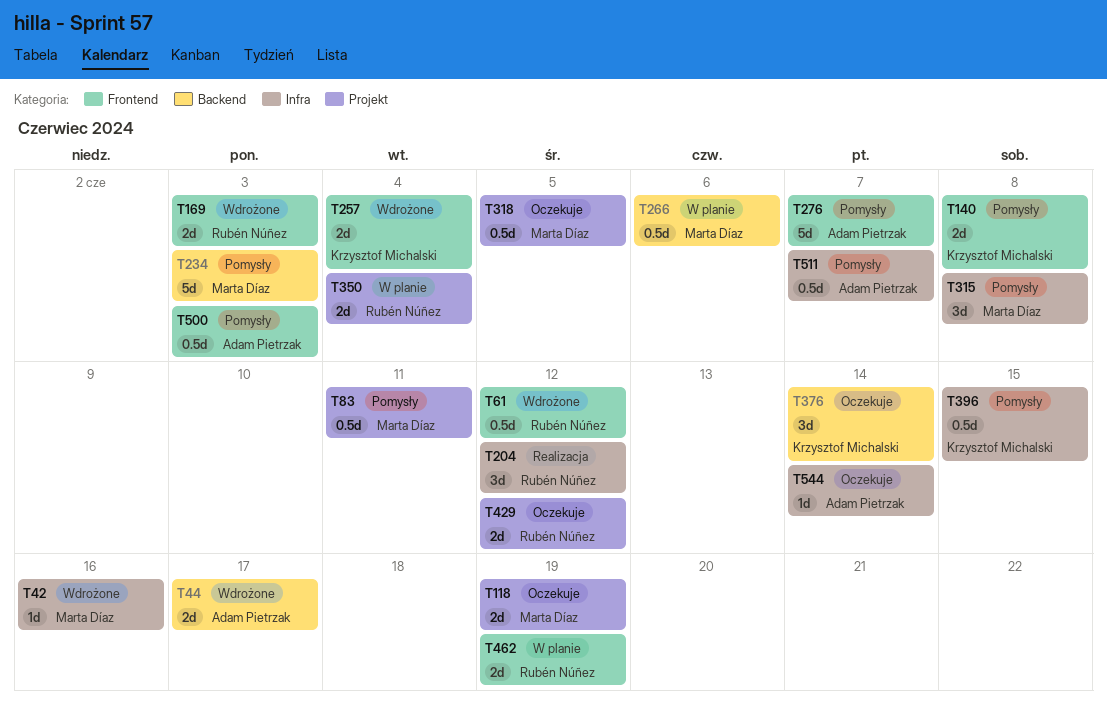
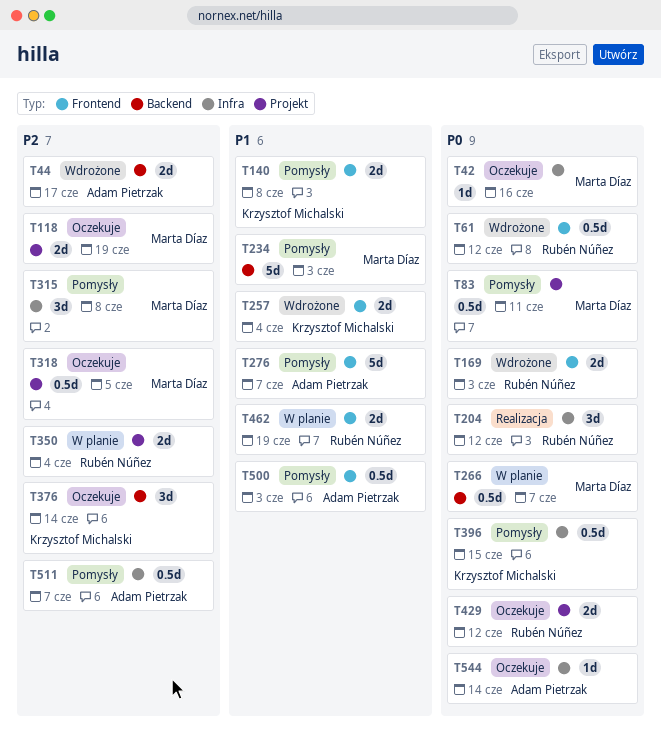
T42, status: Wdrożone -> Oczekuje
T266, due: Jun 6 -> Jun 7

